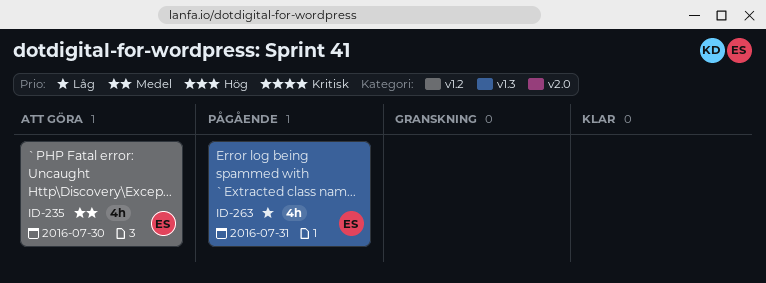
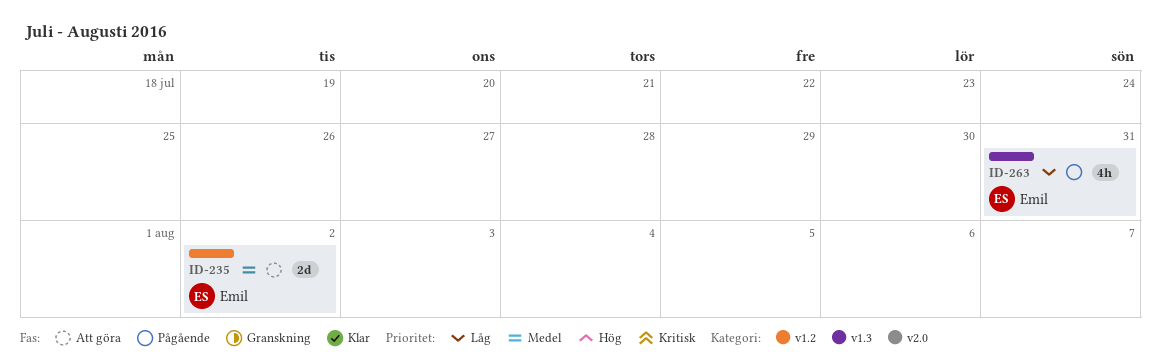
ID-235, estimate: 4h -> 2d
ID-235, due: Jul 30 -> Aug 2

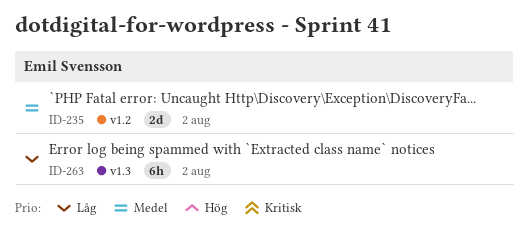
ID-263, estimate: 4h -> 6h
ID-263, due: Jul 31 -> Aug 2

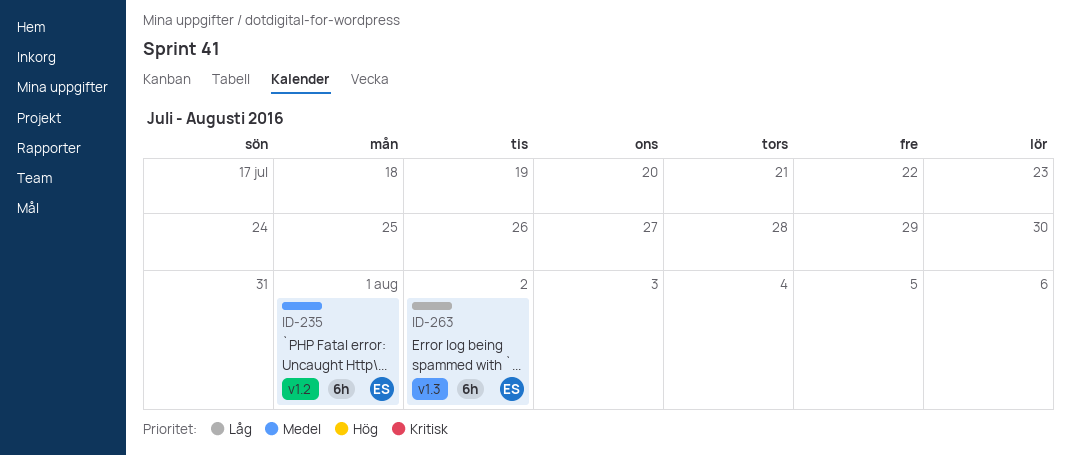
ID-235, estimate: 2d -> 6h
ID-235, due: Aug 2 -> Aug 1

